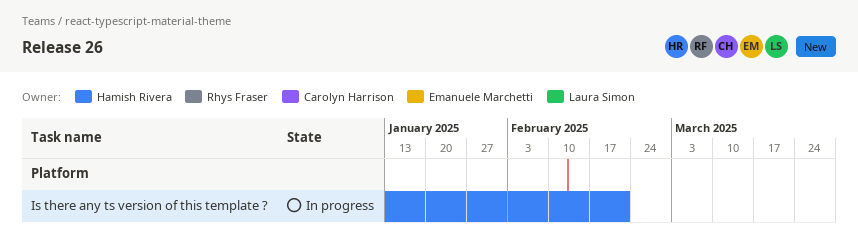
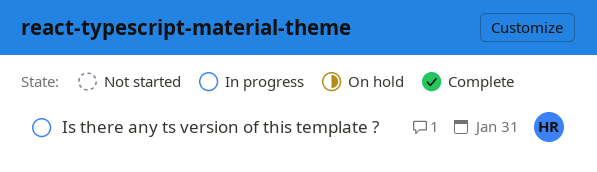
Is there any ts version of this template ?, due: Feb 21 -> Jan 31

